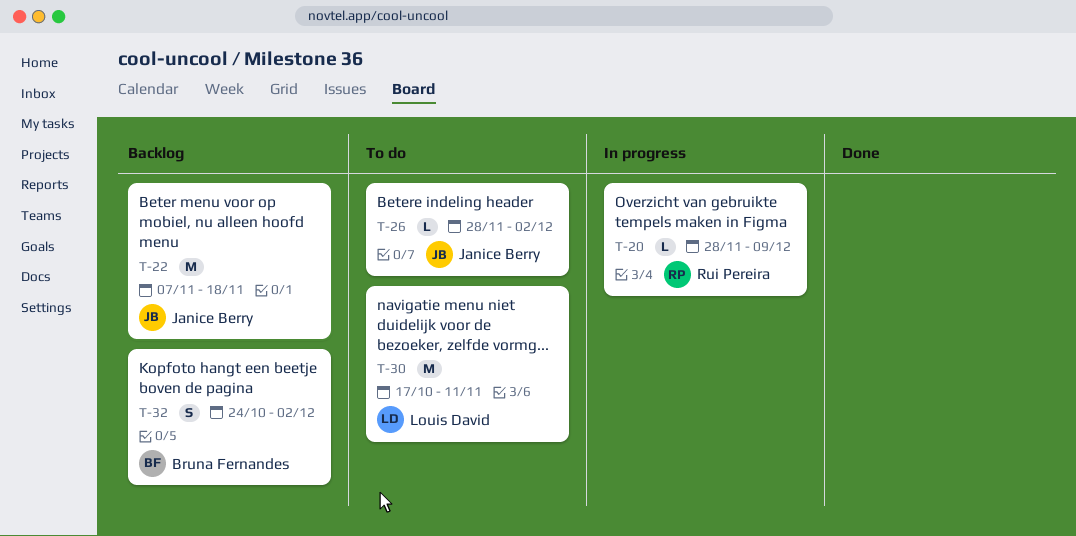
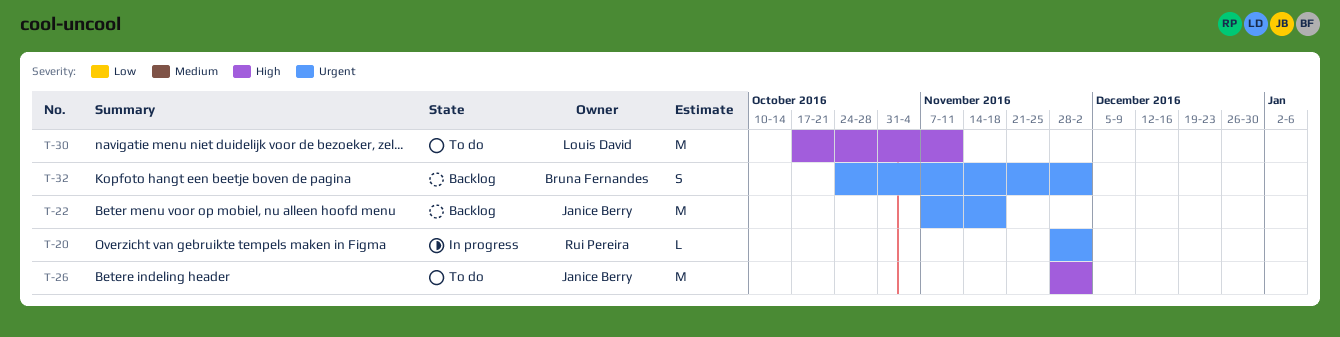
T-20, due: Dec 9 -> Dec 2
T-26, estimate: L -> M

